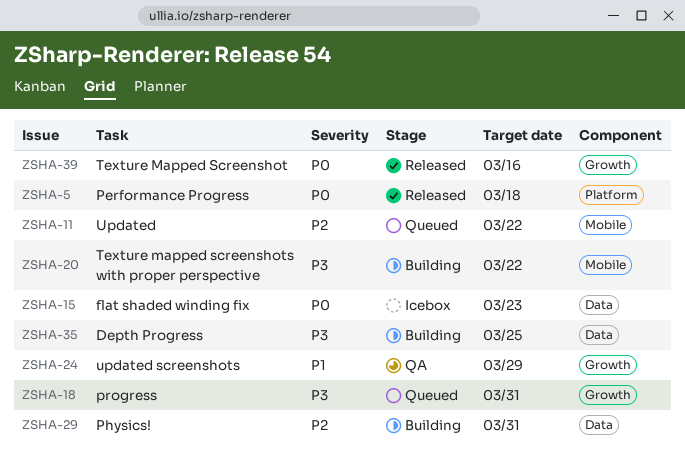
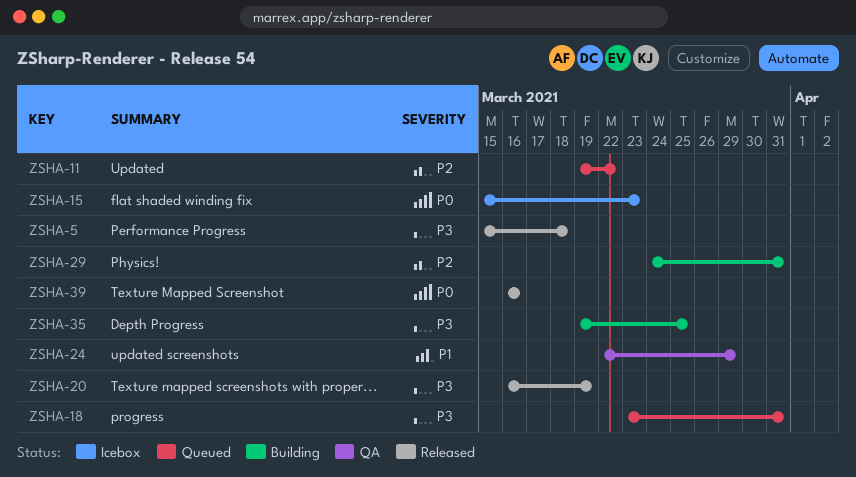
ZSHA-5, priority: P0 -> P3
ZSHA-20, status: Building -> Released
ZSHA-20, due: Mar 22 -> Mar 19

